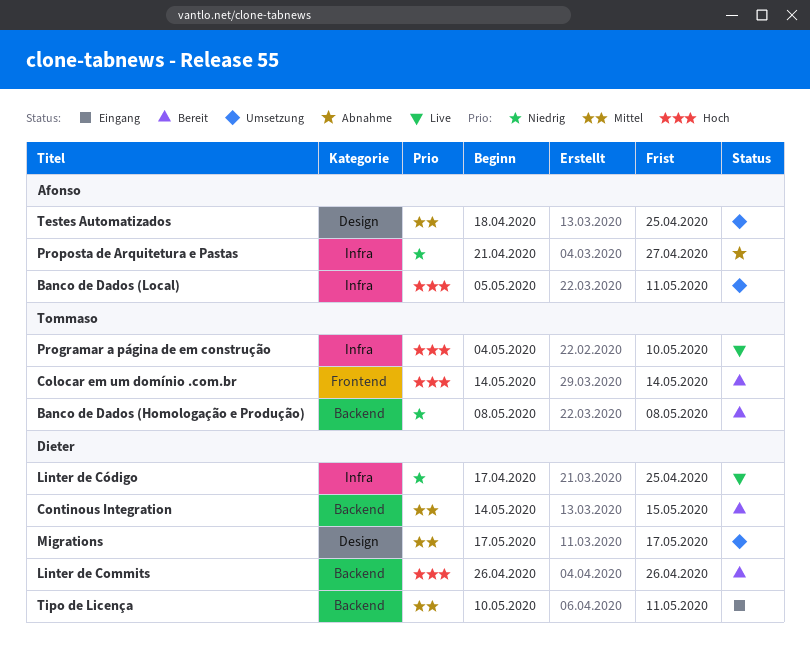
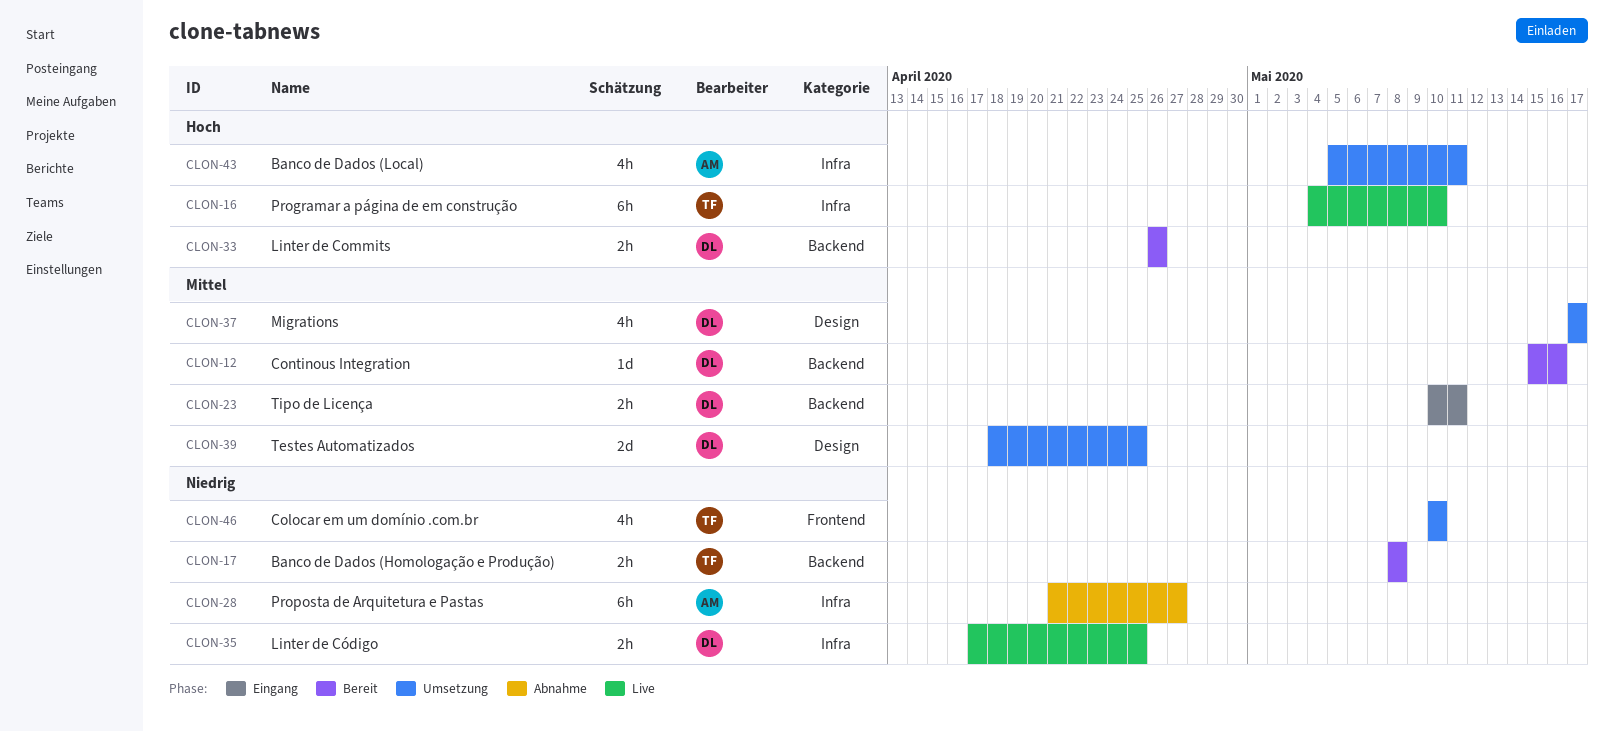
Colocar em um domínio .com.br, status: Bereit -> Umsetzung
Colocar em um domínio .com.br, priority: Hoch -> Niedrig
Colocar em um domínio .com.br, start: May 14 -> May 10
Colocar em um domínio .com.br, due: May 14 -> May 10
Continous Integration, start: May 14 -> May 15
Continous Integration, due: May 15 -> May 16
Testes Automatizados, owner: Afonso -> Dieter

